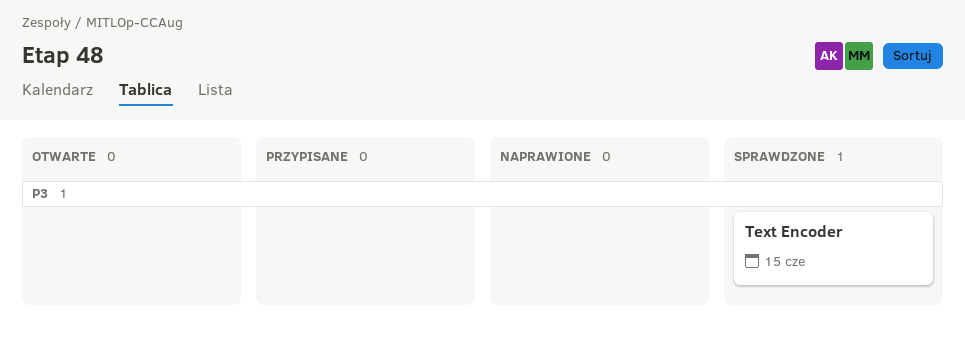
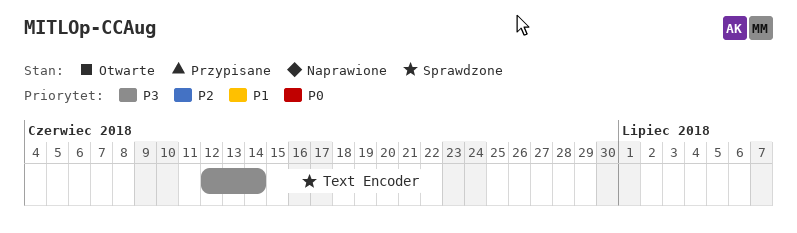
Text Encoder, due: Jun 15 -> Jun 14

